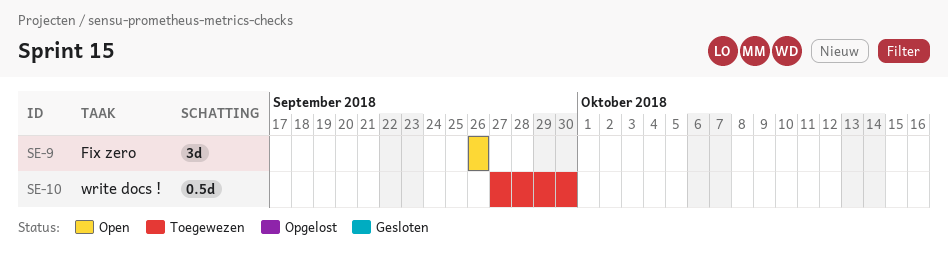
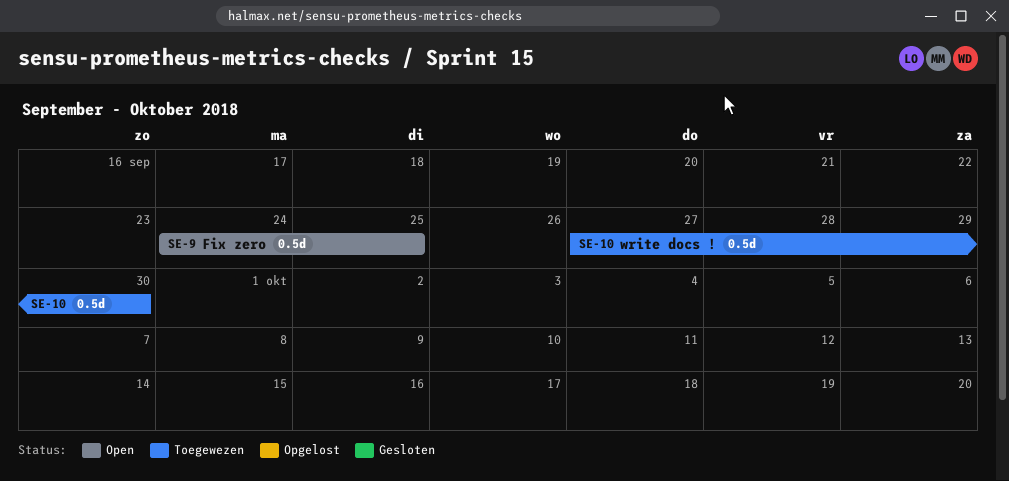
SE-9, estimate: 3d -> 0.5d
SE-9, start: Sep 26 -> Sep 24
SE-9, due: Sep 26 -> Sep 25

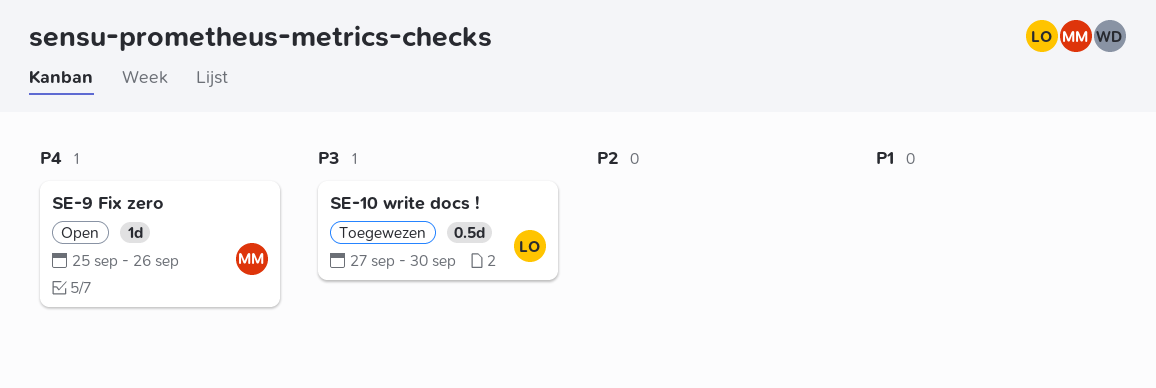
SE-9, estimate: 0.5d -> 1d
SE-9, start: Sep 24 -> Sep 25
SE-9, due: Sep 25 -> Sep 26

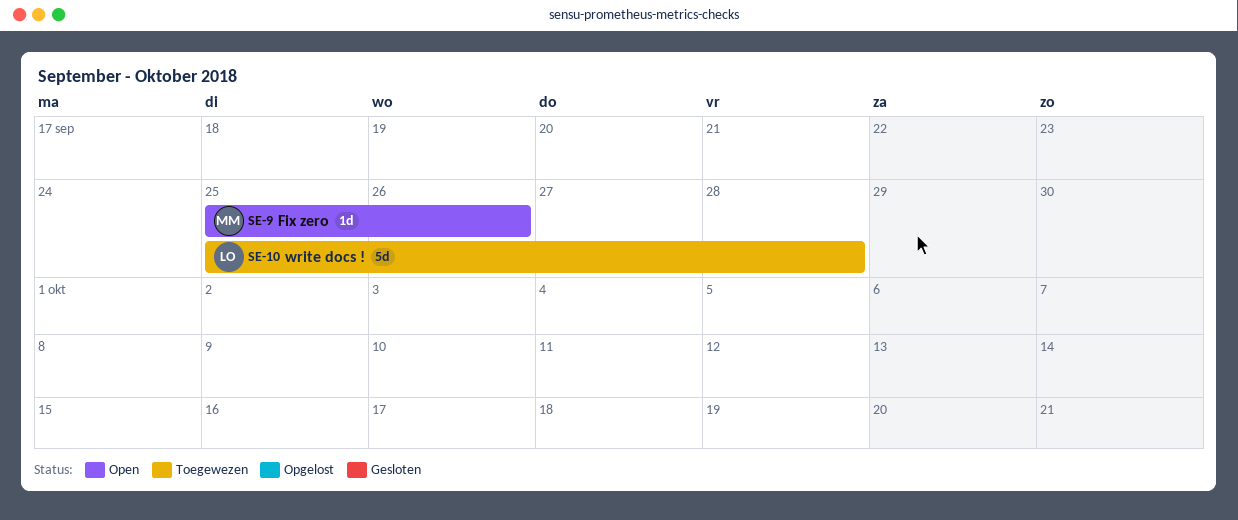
SE-10, estimate: 0.5d -> 5d
SE-10, start: Sep 27 -> Sep 25
SE-10, due: Sep 30 -> Sep 28

